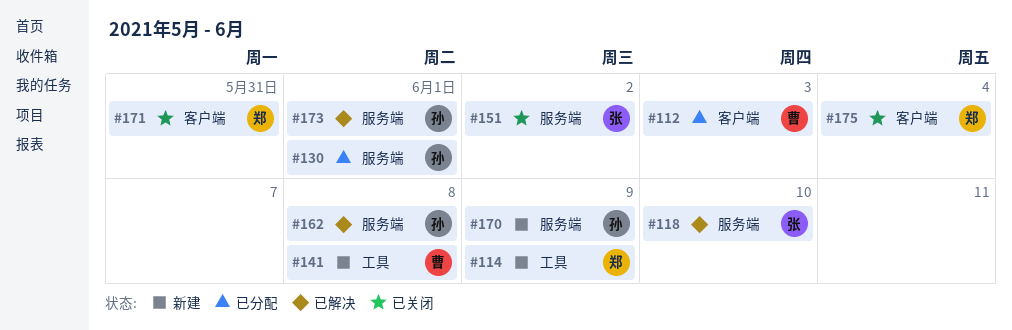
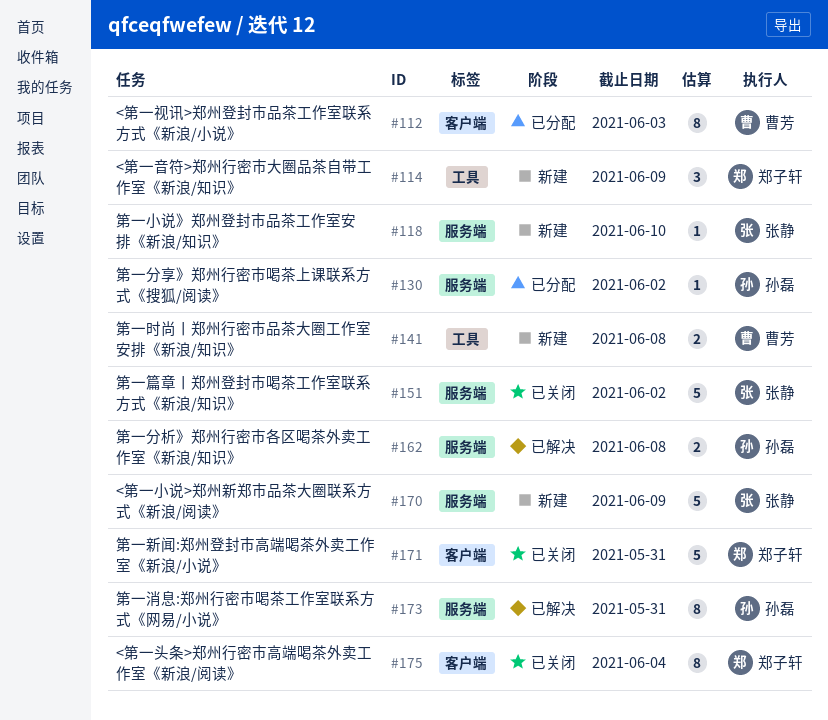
#118, status: 已解决 -> 新建
#130, due: Jun 1 -> Jun 2
#170, owner: 孙磊 -> 张静
#173, due: Jun 1 -> May 31

